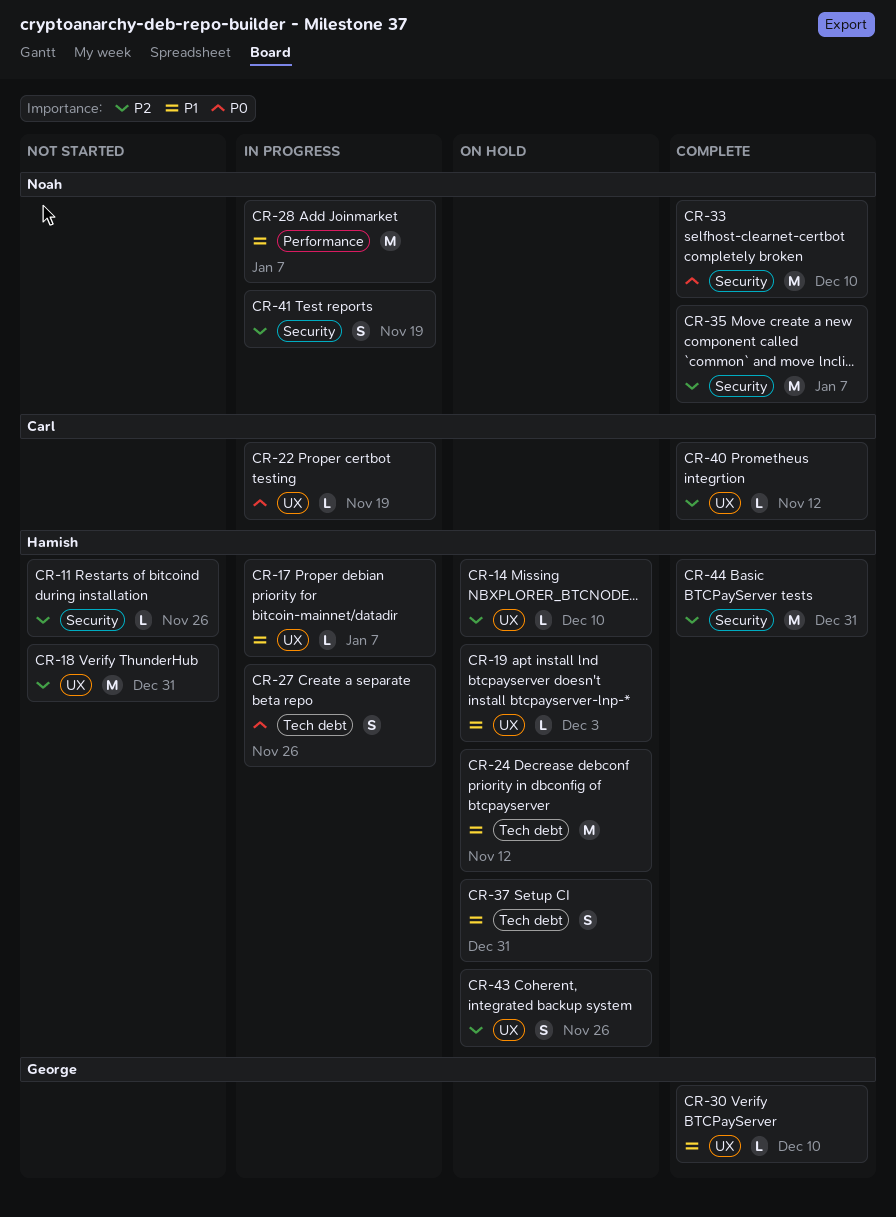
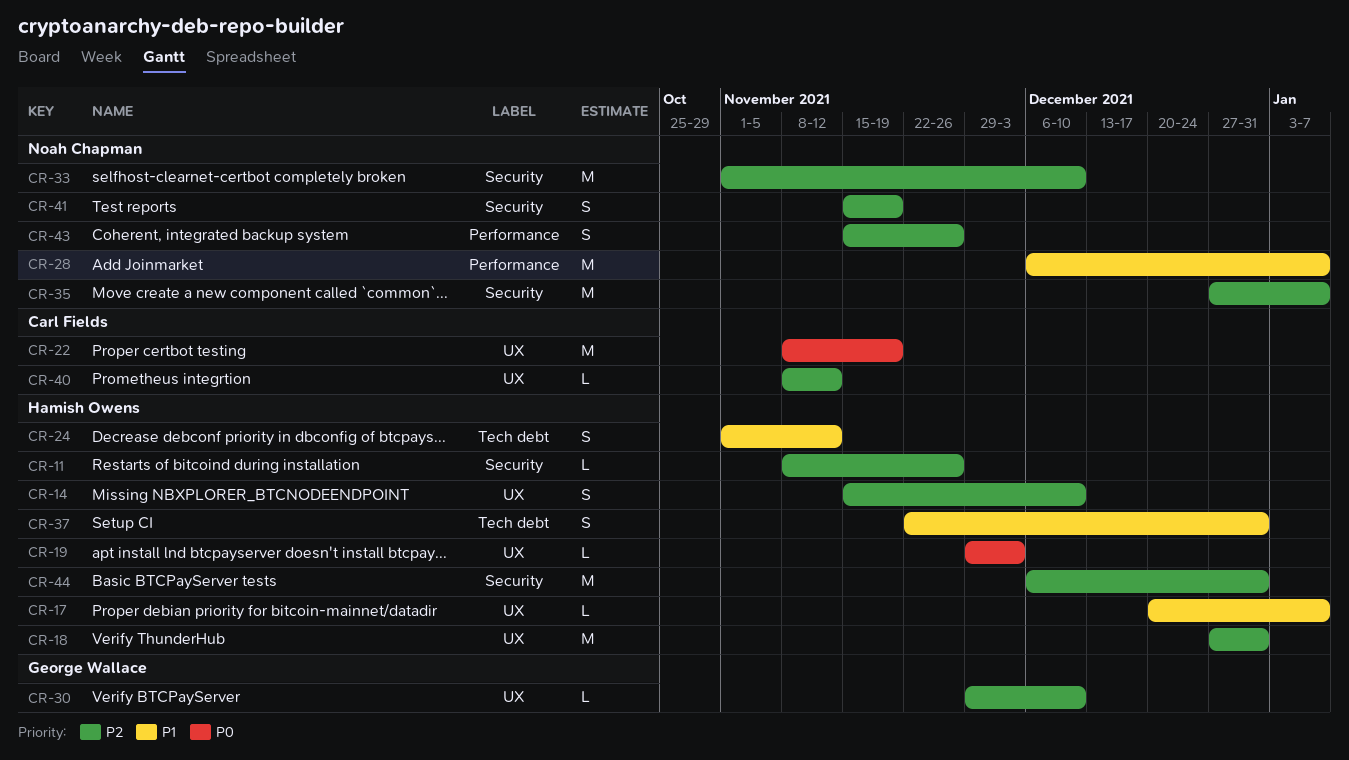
CR-14, estimate: L -> S
CR-19, priority: P1 -> P0
CR-22, estimate: L -> M
CR-24, estimate: M -> S
CR-27: present -> none
CR-30, priority: P1 -> P2
CR-33, priority: P0 -> P2
CR-43, owner: Hamish Owens -> Noah Chapman
CR-43, label: UX -> Performance

